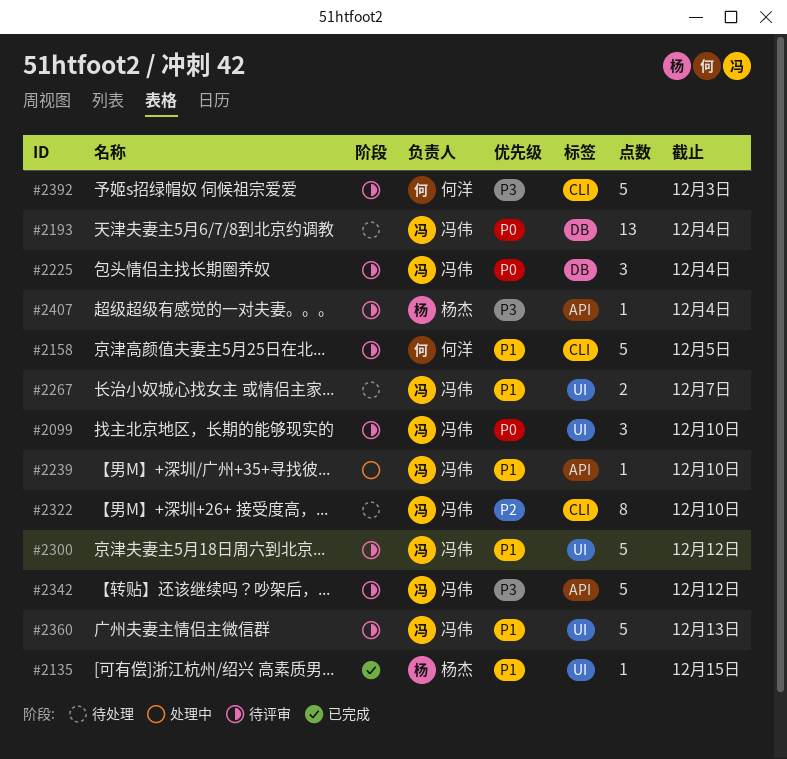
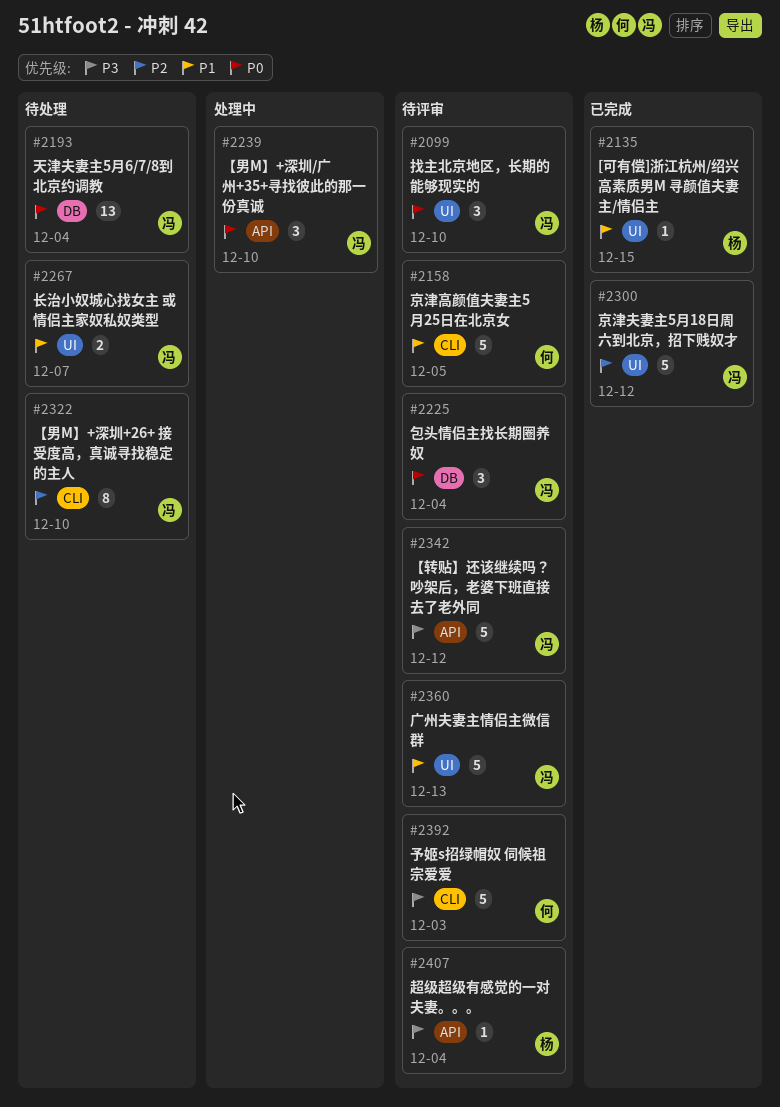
#2239, priority: P1 -> P0
#2239, estimate: 1 -> 3
#2300, status: 待评审 -> 已完成
#2300, priority: P1 -> P2

